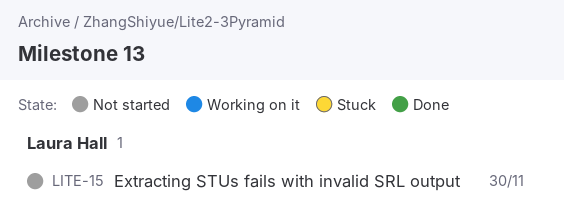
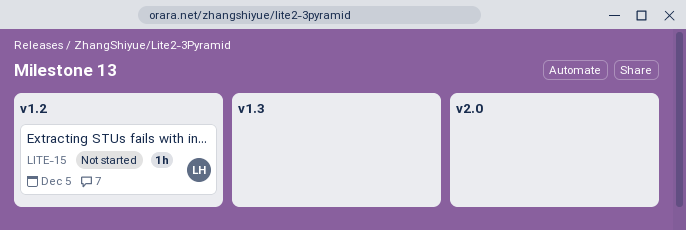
LITE-15, due: Nov 30 -> Dec 5

